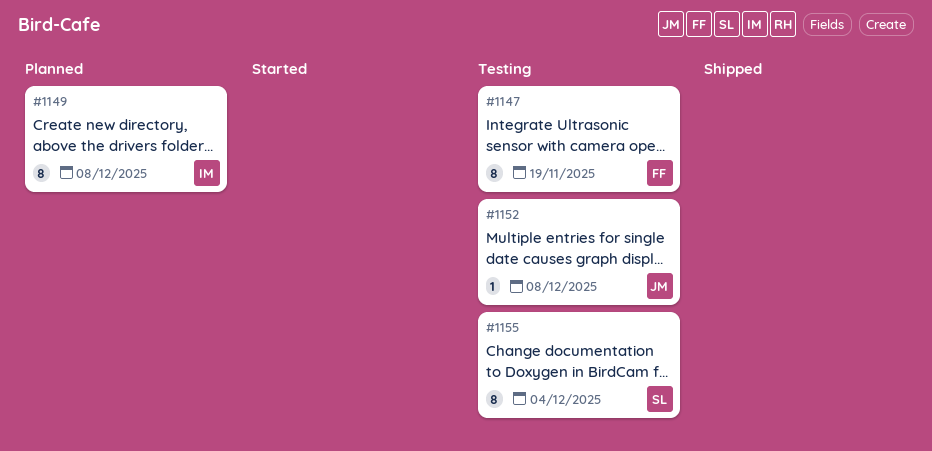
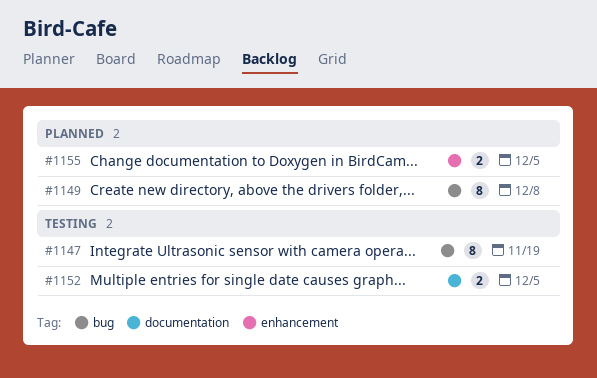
#1152, estimate: 1 -> 2
#1152, due: Dec 8 -> Dec 5
#1155, status: Testing -> Planned
#1155, estimate: 8 -> 2
#1155, due: Dec 4 -> Dec 5

